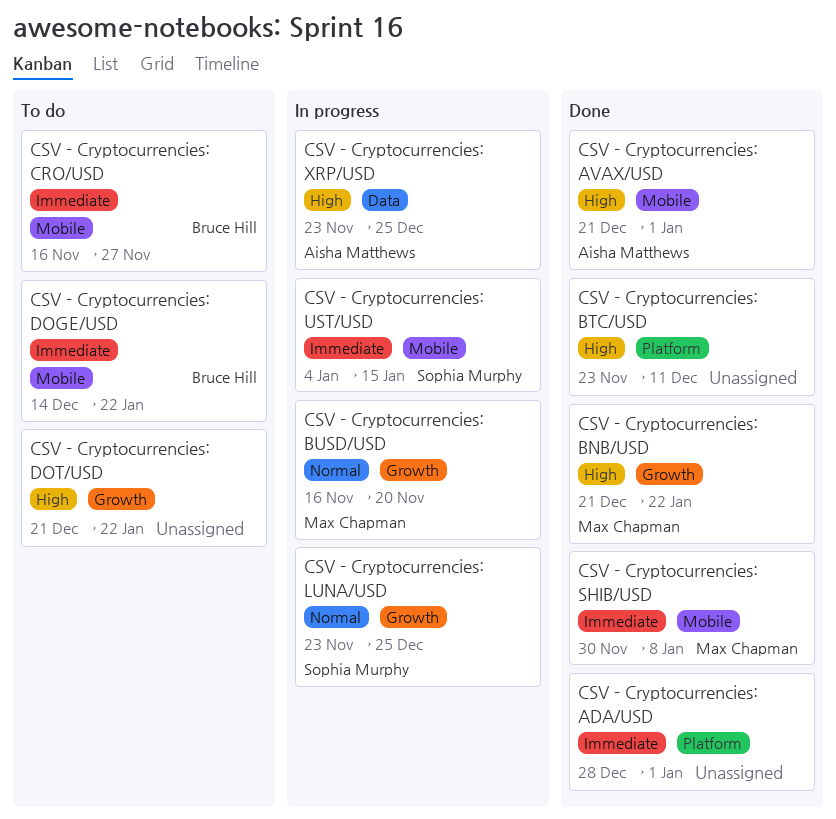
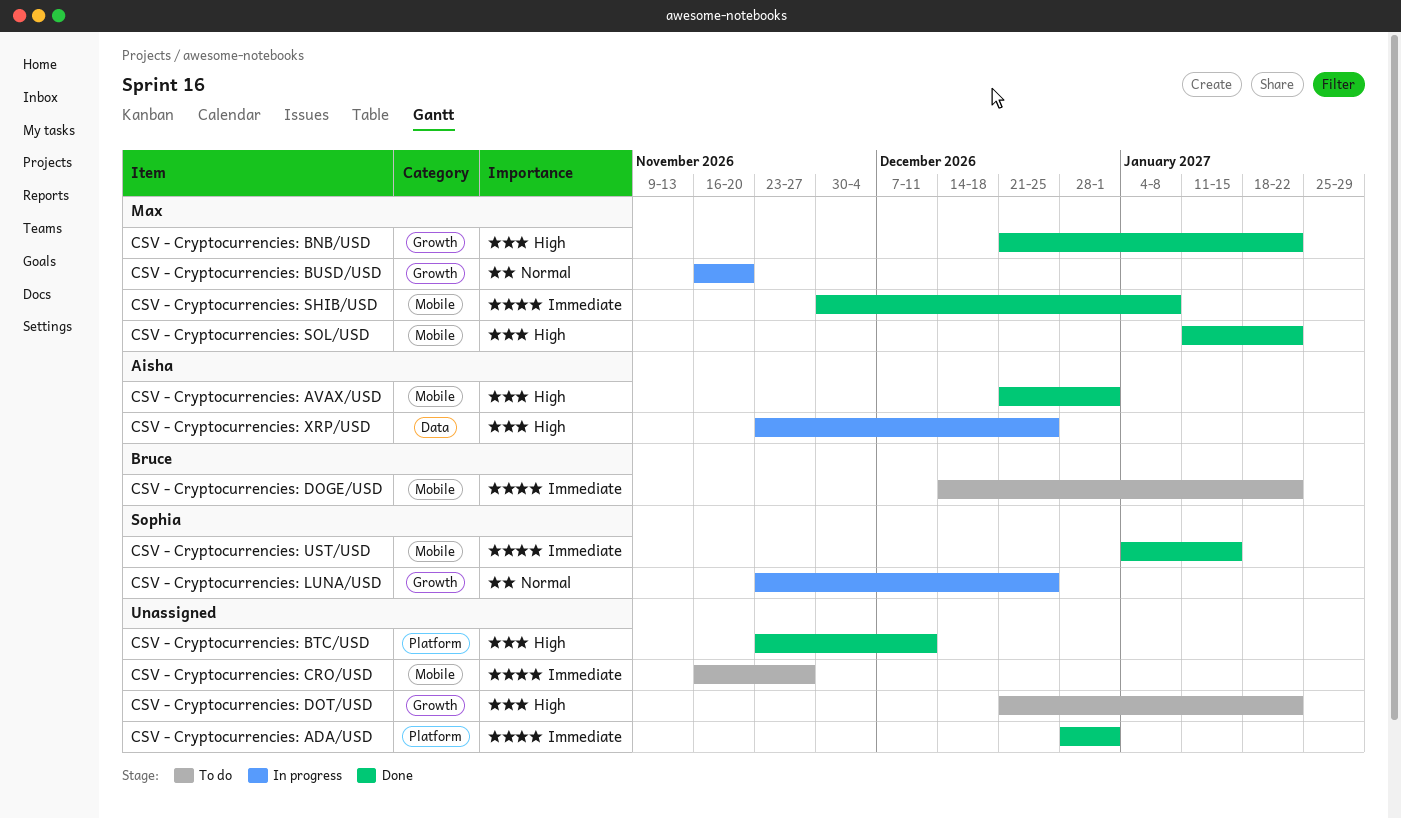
CSV - Cryptocurrencies: CRO/USD, owner: Bruce Hill -> none
CSV - Cryptocurrencies: SOL/USD: none -> present
CSV - Cryptocurrencies: UST/USD, status: In progress -> Done

